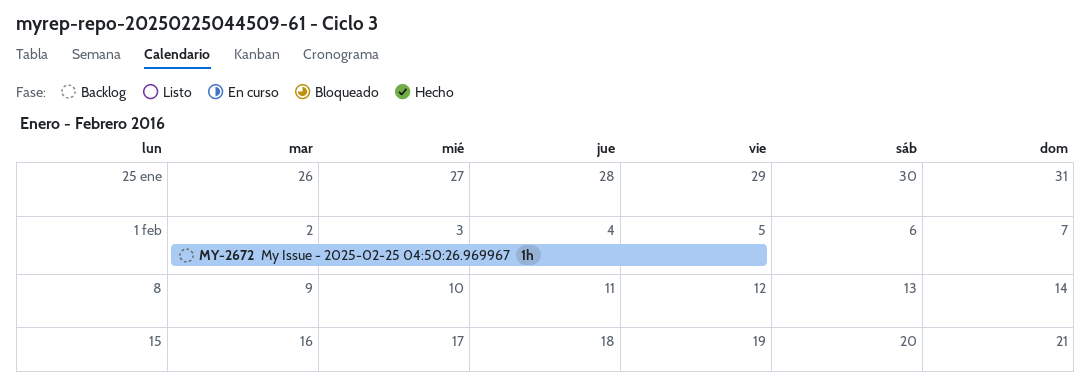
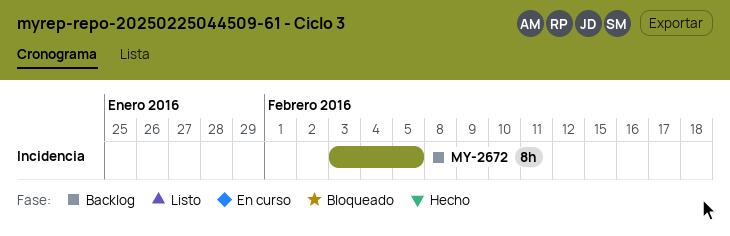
MY-2672, estimate: 1h -> 8h
MY-2672, start: Feb 2 -> Feb 3

